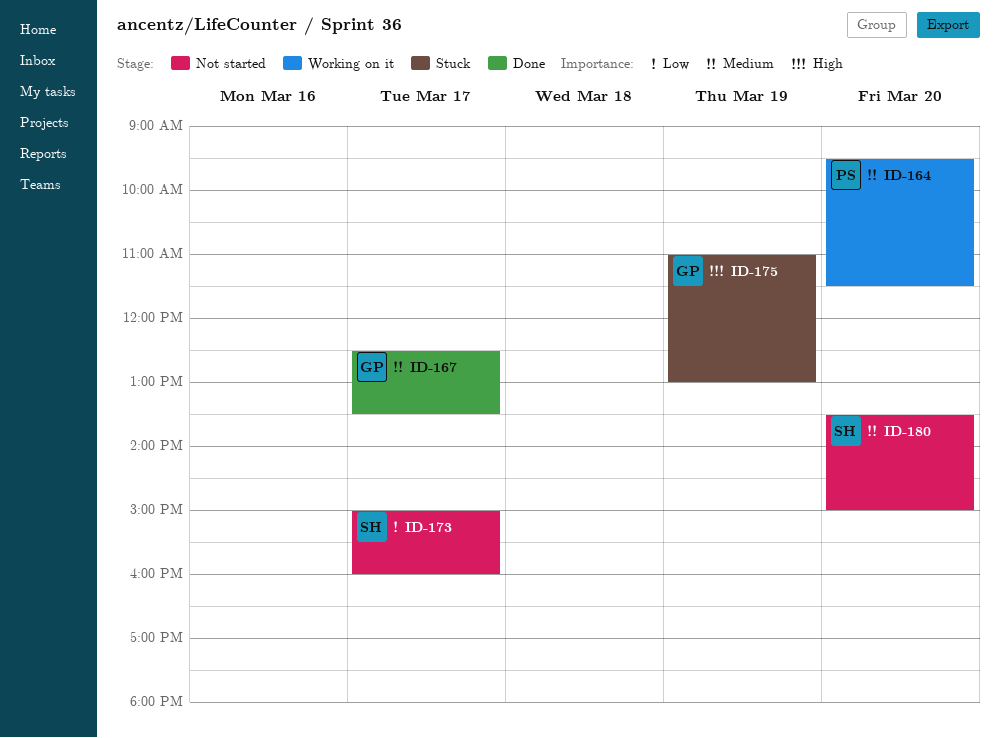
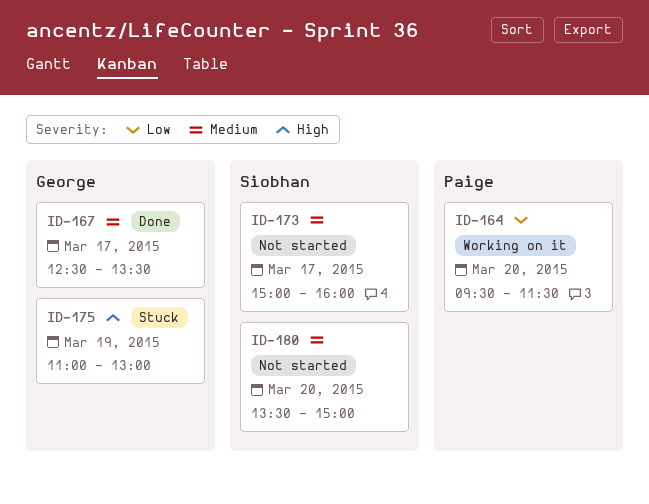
ID-164, priority: Medium -> Low
ID-173, priority: Low -> Medium

